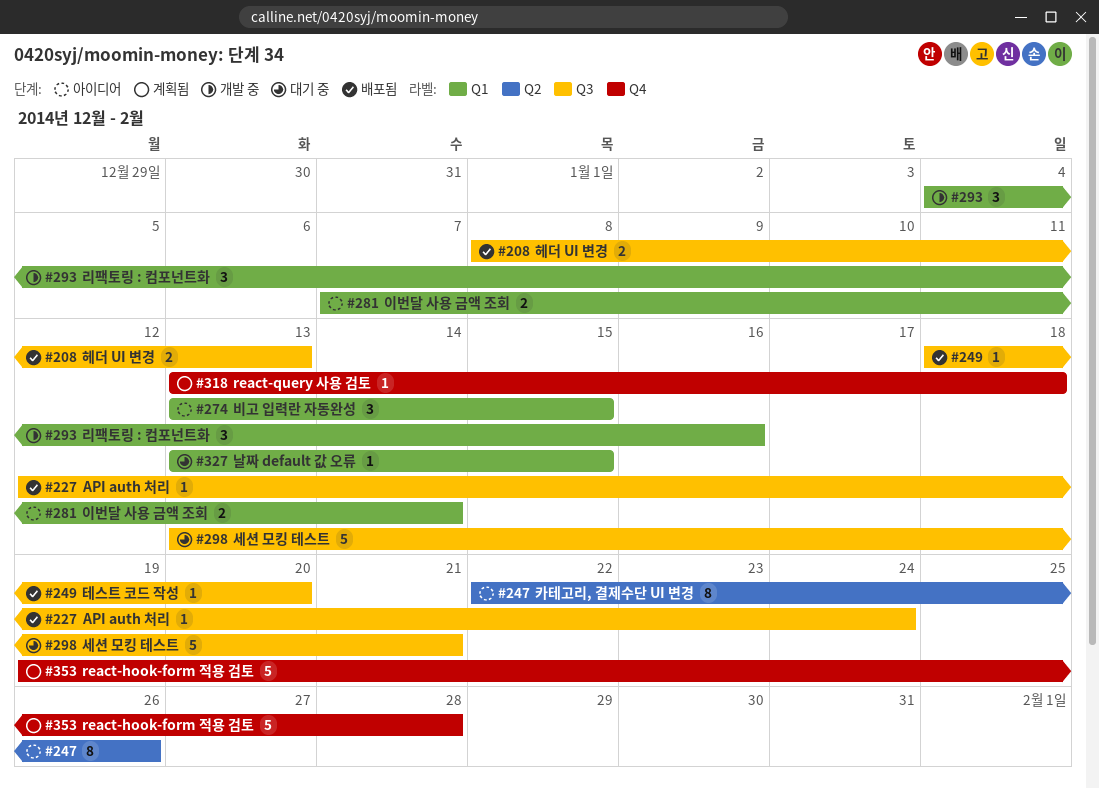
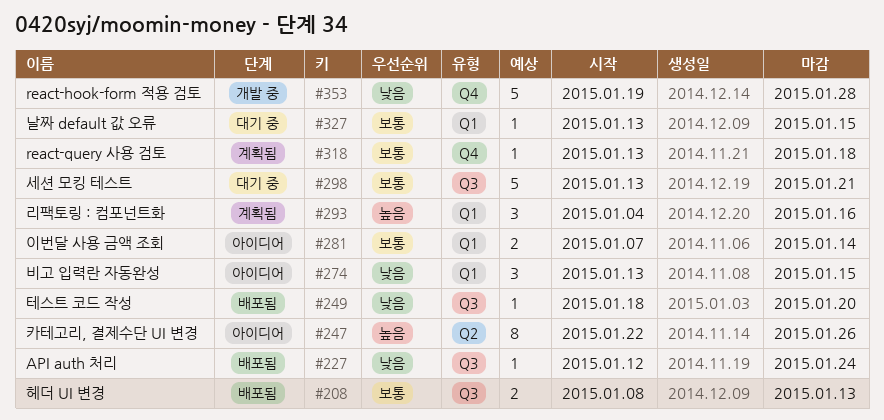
#293, status: 개발 중 -> 계획됨
#353, status: 계획됨 -> 개발 중

